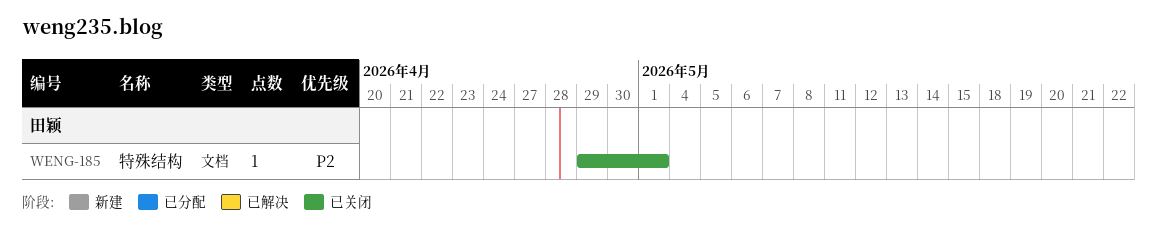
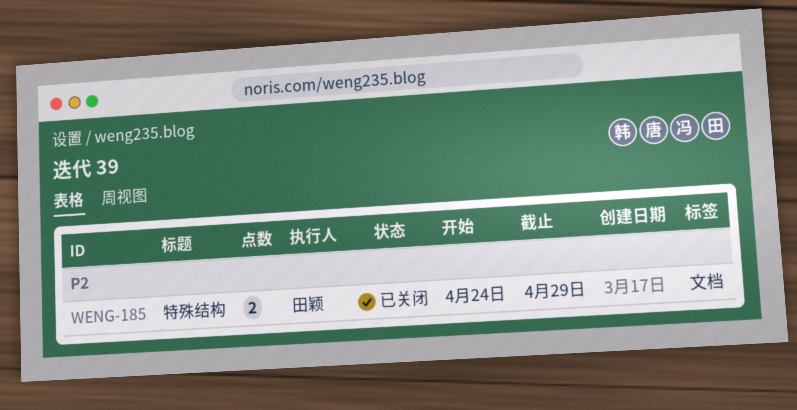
WENG-185, estimate: 1 -> 2
WENG-185, start: Apr 29 -> Apr 24
WENG-185, due: May 1 -> Apr 29

